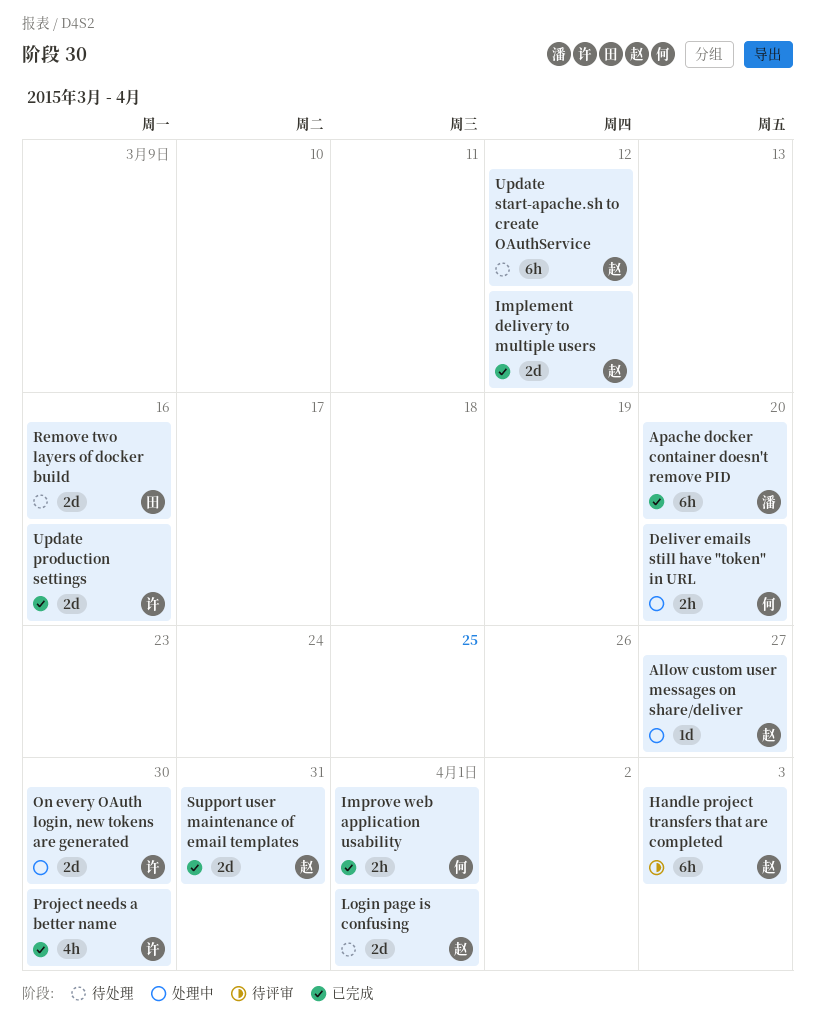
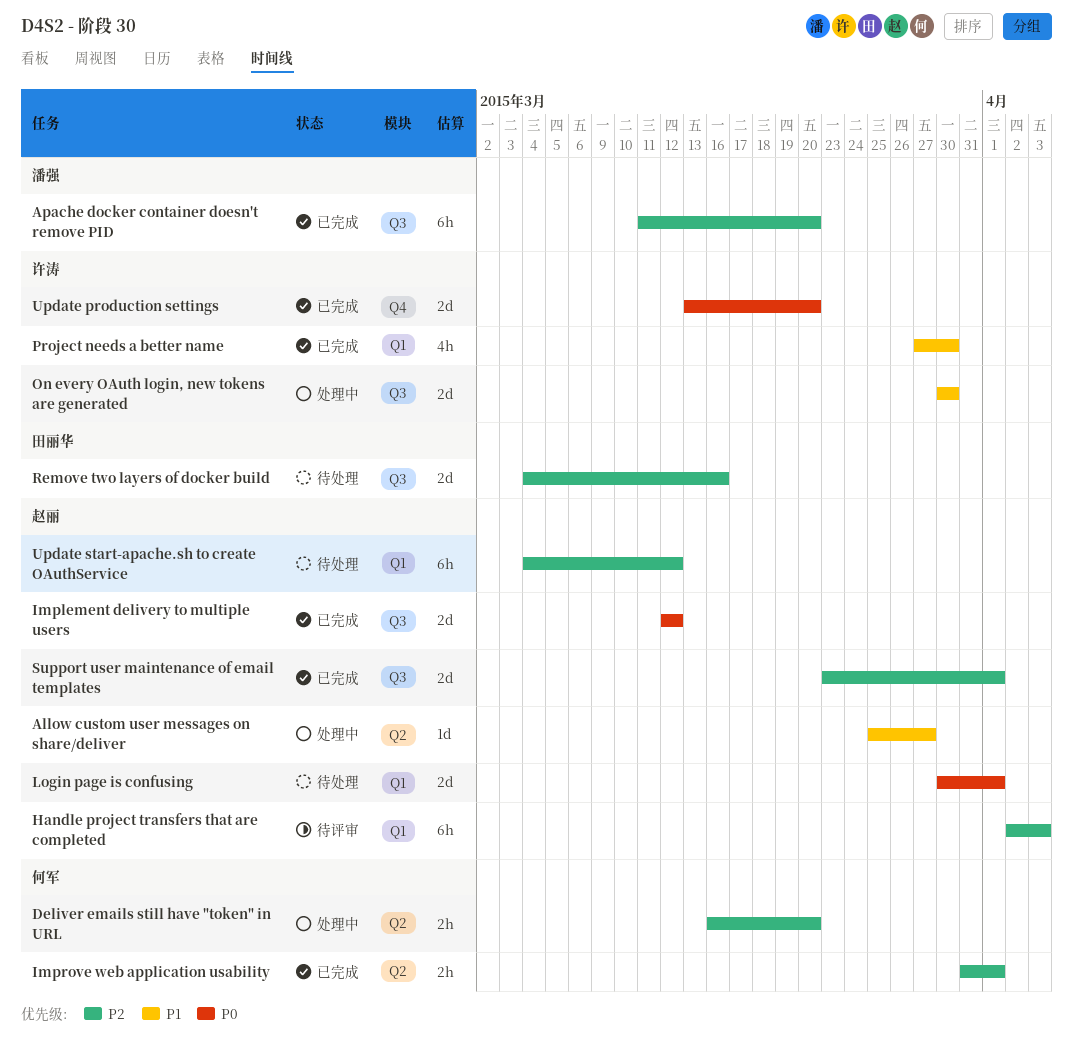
Support user maintenance of email templates, due: Mar 31 -> Apr 1
Update production settings, due: Mar 16 -> Mar 20

